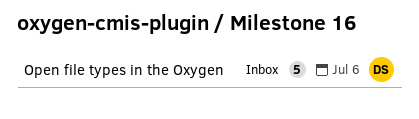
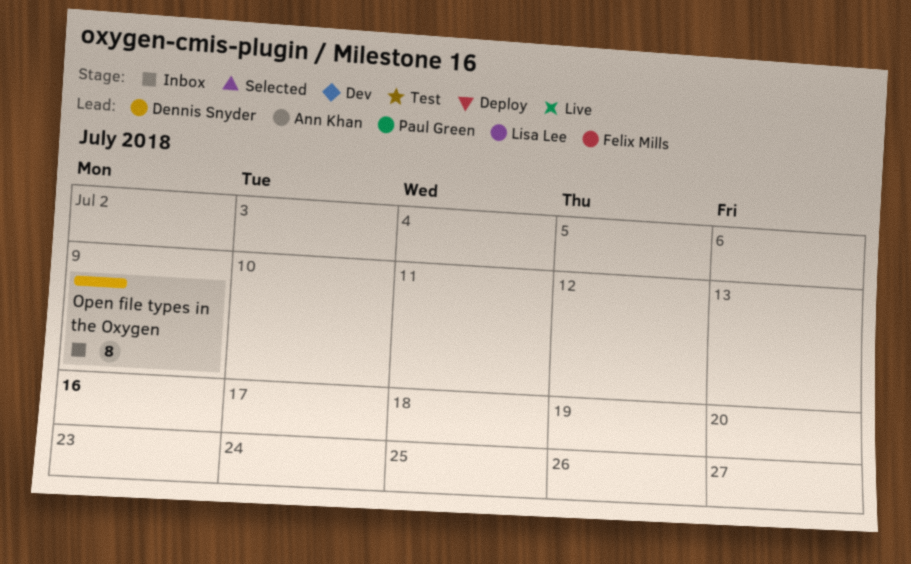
Open file types in the Oxygen, estimate: 5 -> 8
Open file types in the Oxygen, due: Jul 6 -> Jul 9

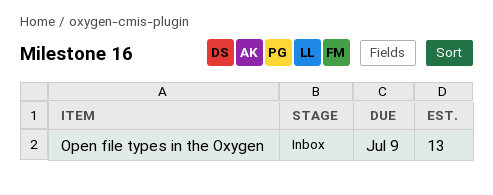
Open file types in the Oxygen, estimate: 8 -> 13

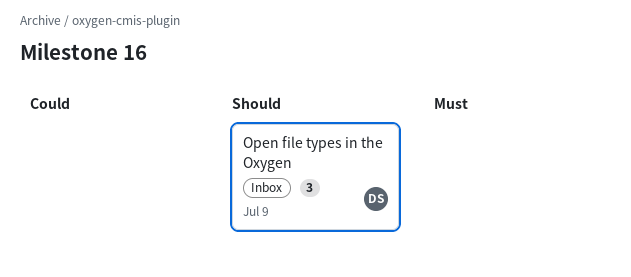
Open file types in the Oxygen, estimate: 13 -> 3

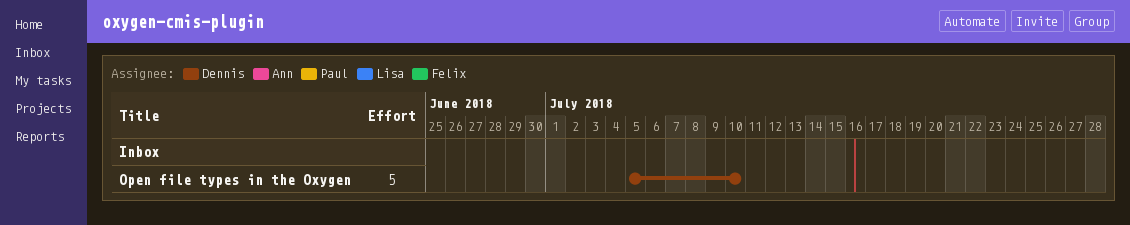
Open file types in the Oxygen, estimate: 3 -> 5
Open file types in the Oxygen, due: Jul 9 -> Jul 10

